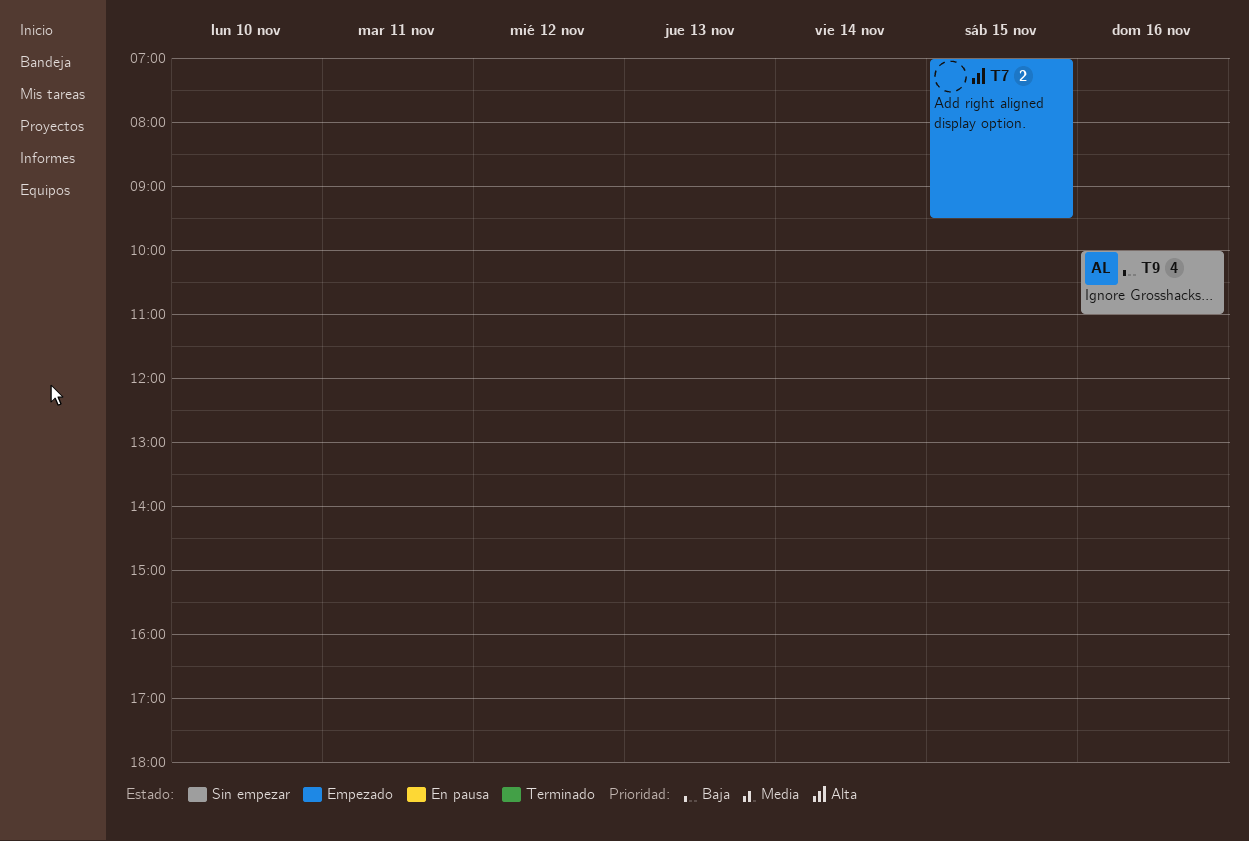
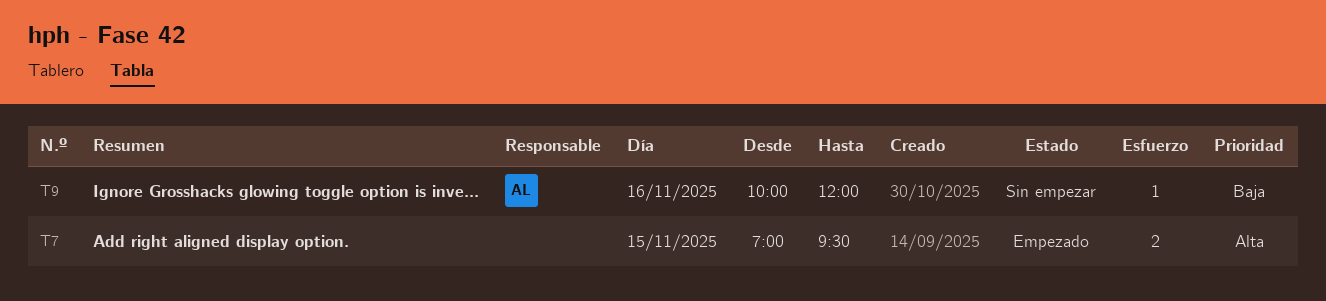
T9, estimate: 4 -> 1
T9, ends: 11:00 -> 12:00

